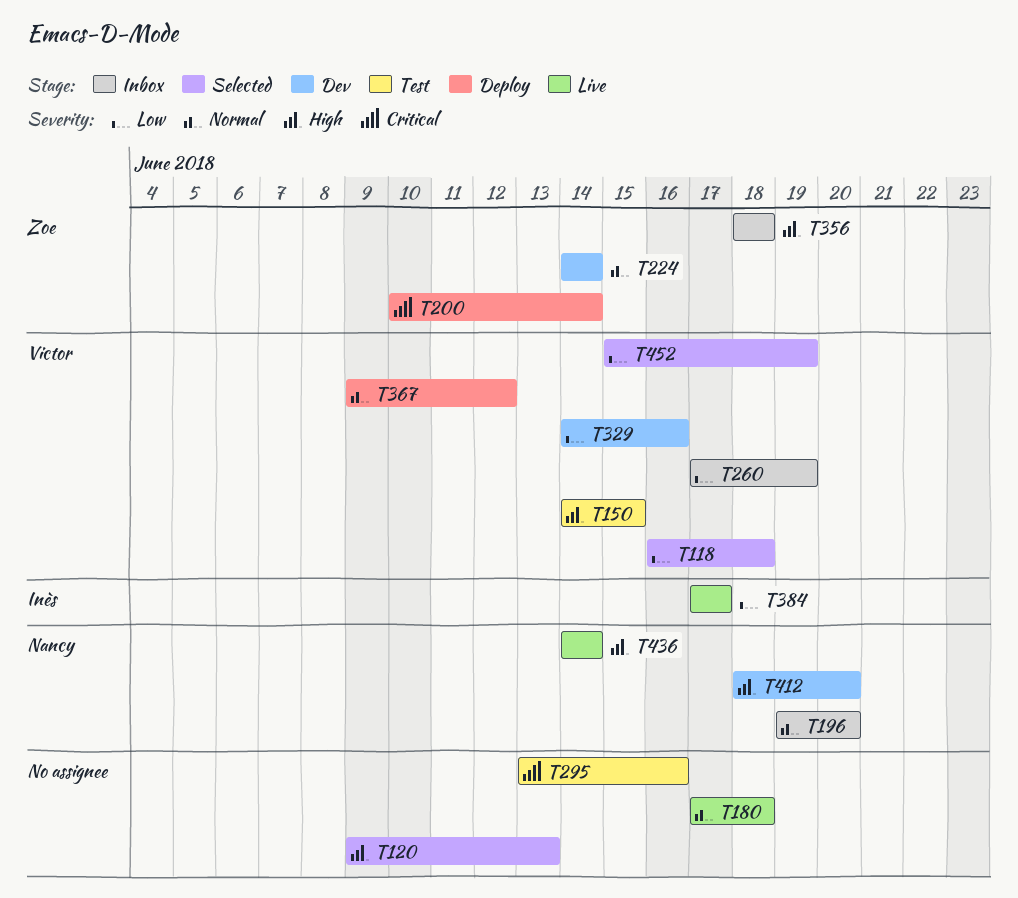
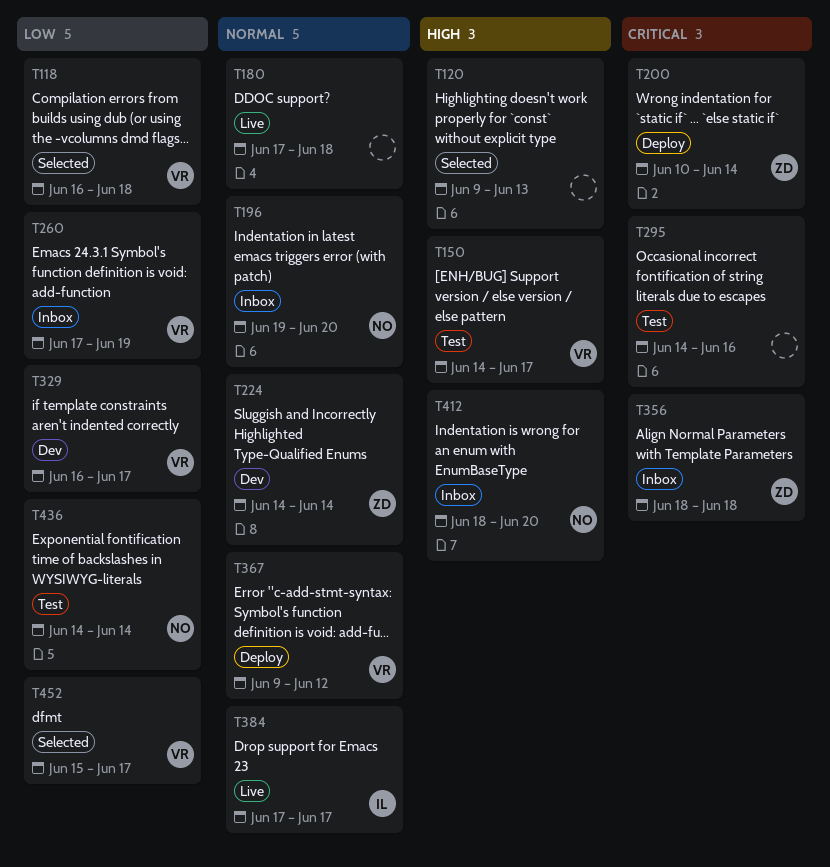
T150, due: Jun 15 -> Jun 17
T295, start: Jun 13 -> Jun 14
T329, start: Jun 14 -> Jun 16
T329, due: Jun 16 -> Jun 17
T356, priority: High -> Critical
T384, priority: Low -> Normal
T412, status: Dev -> Inbox
T436, status: Live -> Test
T436, priority: High -> Low
T452, due: Jun 19 -> Jun 17

